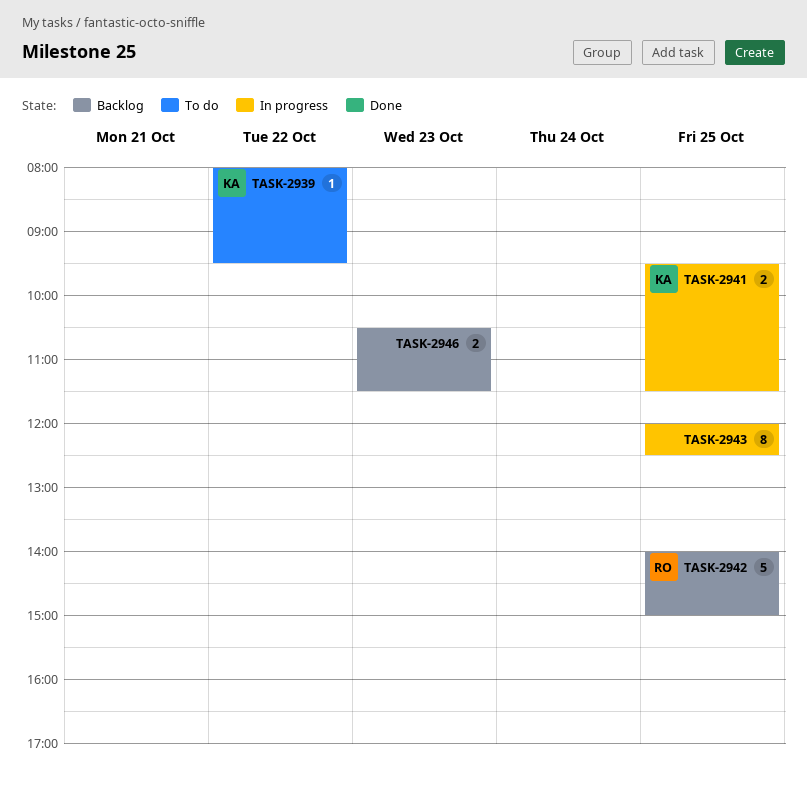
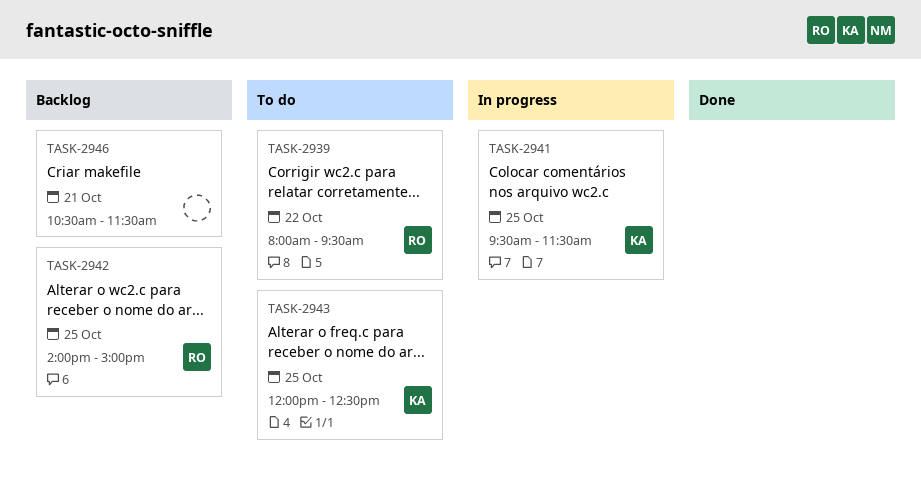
TASK-2939, owner: KA -> RO
TASK-2943, status: In progress -> To do
TASK-2943, owner: none -> KA
TASK-2946, day: Oct 23 -> Oct 21

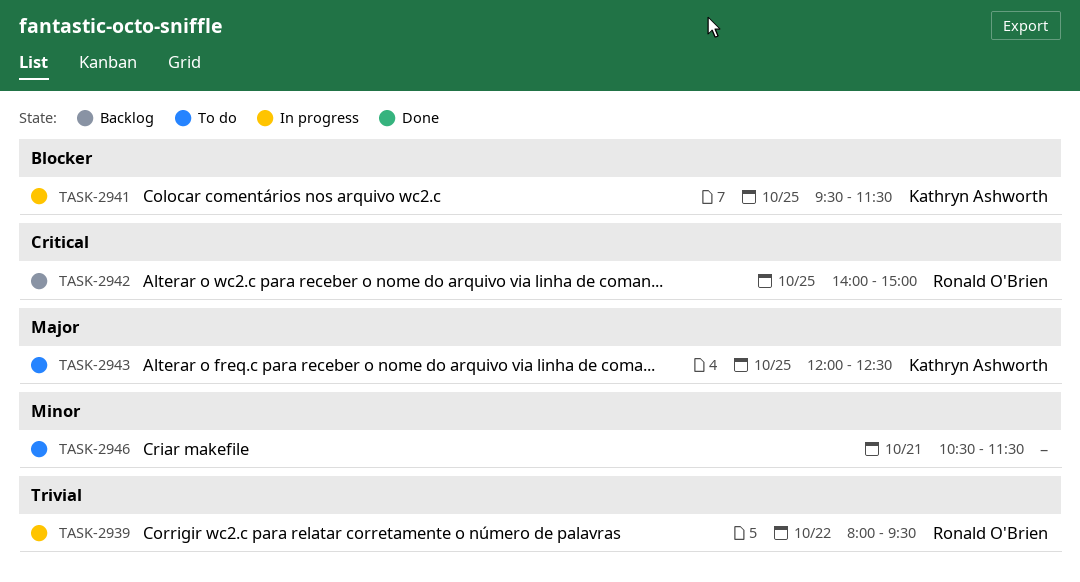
TASK-2939, status: To do -> In progress
TASK-2946, status: Backlog -> To do

